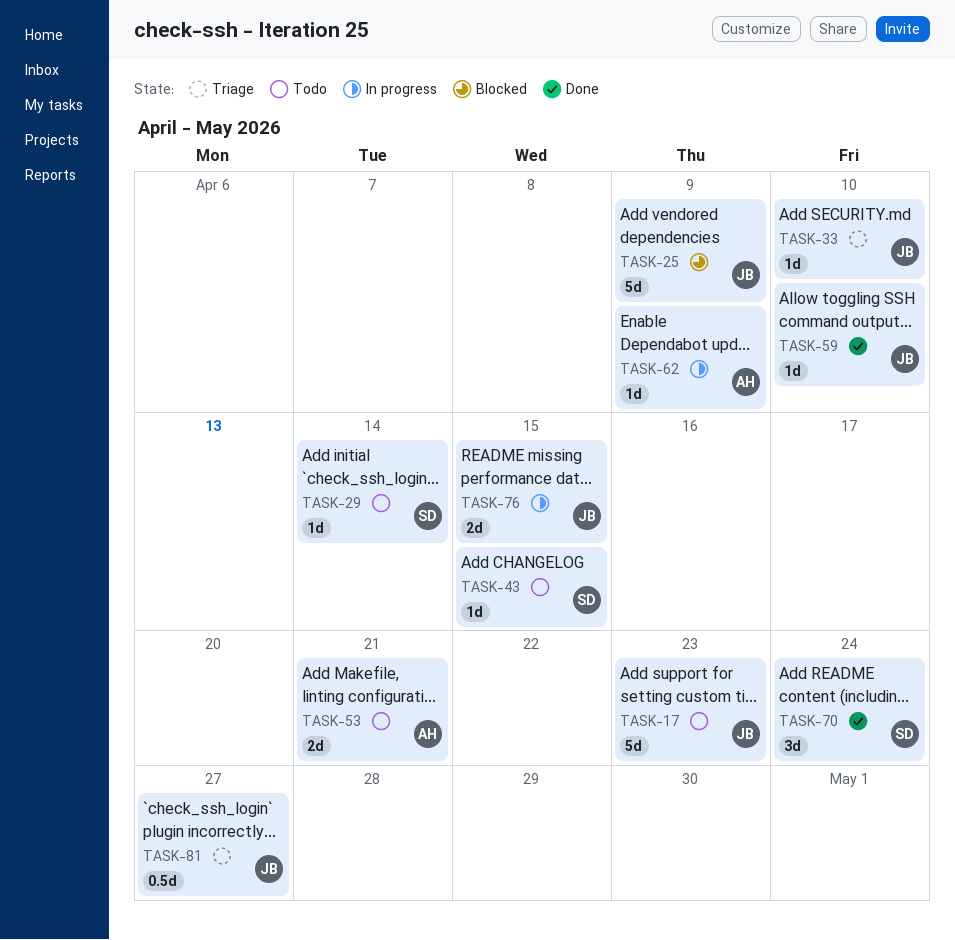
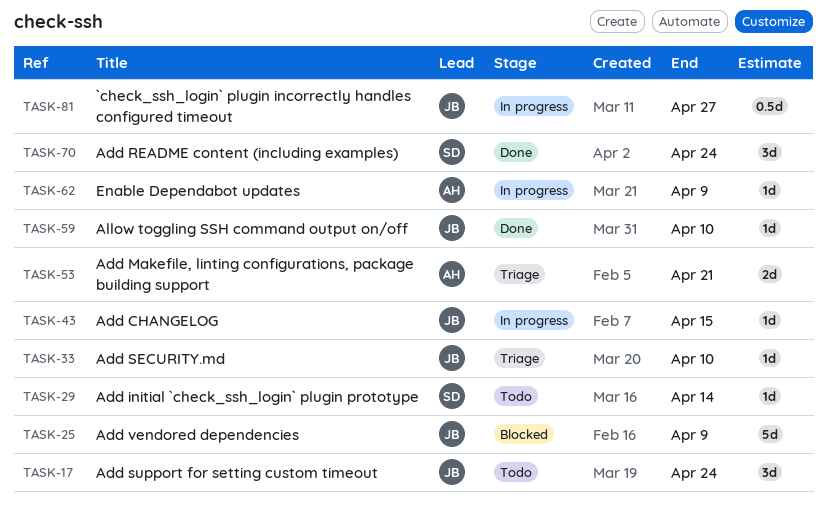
TASK-17, estimate: 5d -> 3d
TASK-17, due: Apr 23 -> Apr 24
TASK-43, status: Todo -> In progress
TASK-43, owner: SD -> JB
TASK-53, status: Todo -> Triage
TASK-76: present -> none
TASK-81, status: Triage -> In progress

